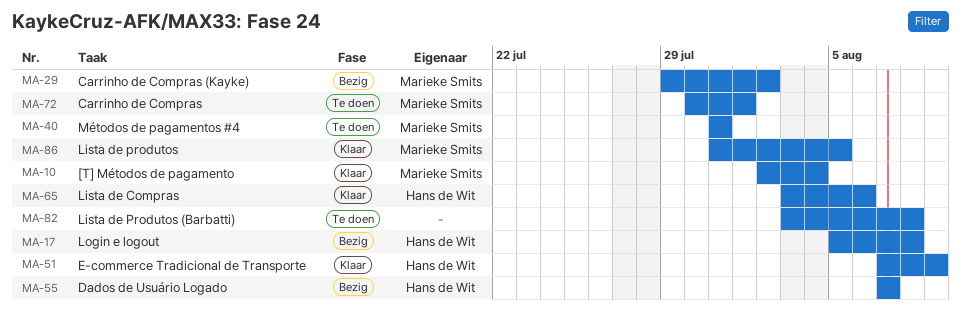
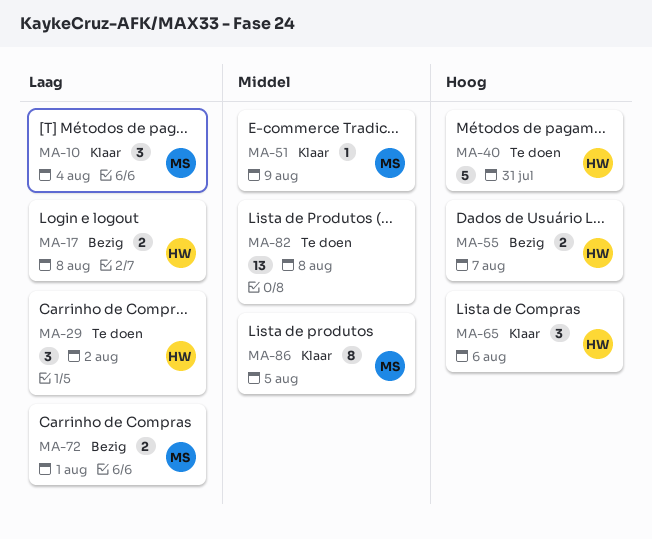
MA-29, status: Bezig -> Te doen
MA-29, owner: Marieke Smits -> Hans de Wit
MA-40, owner: Marieke Smits -> Hans de Wit
MA-51, owner: Hans de Wit -> Marieke Smits
MA-72, status: Te doen -> Bezig

